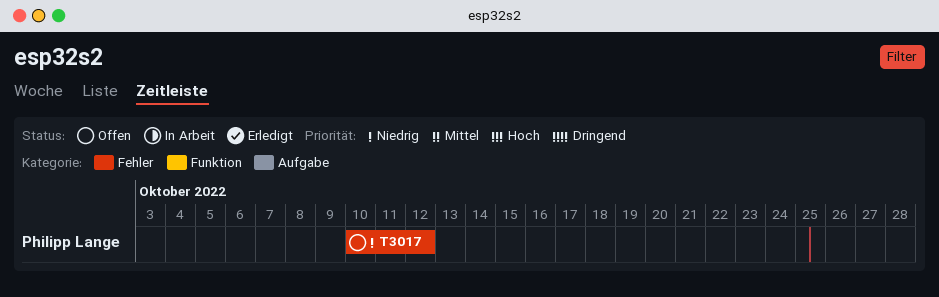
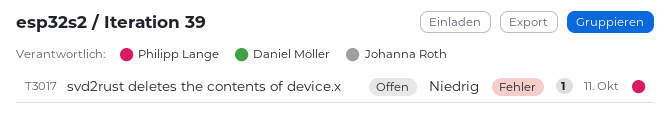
T3017, due: Oct 12 -> Oct 11

